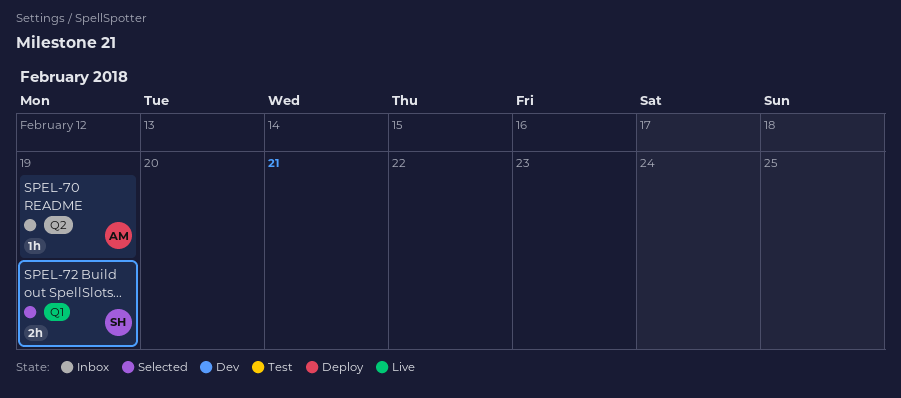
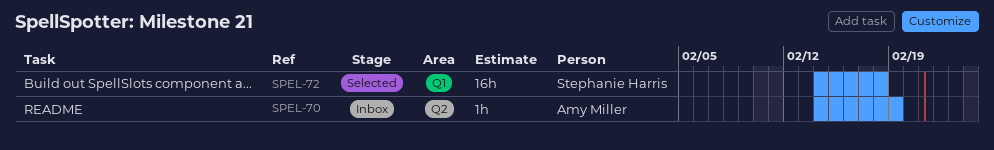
SPEL-72, estimate: 2h -> 16h
SPEL-72, due: Feb 19 -> Feb 18

